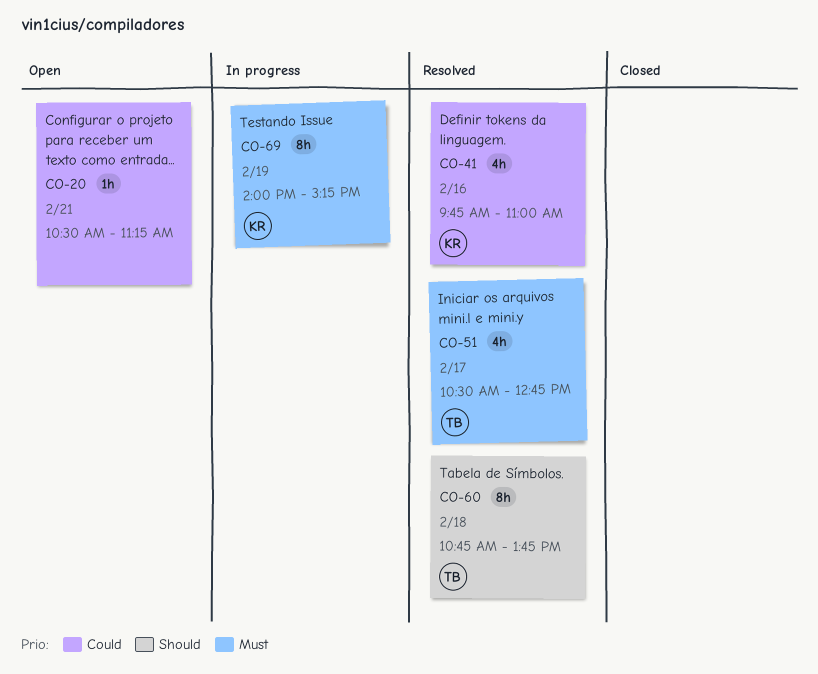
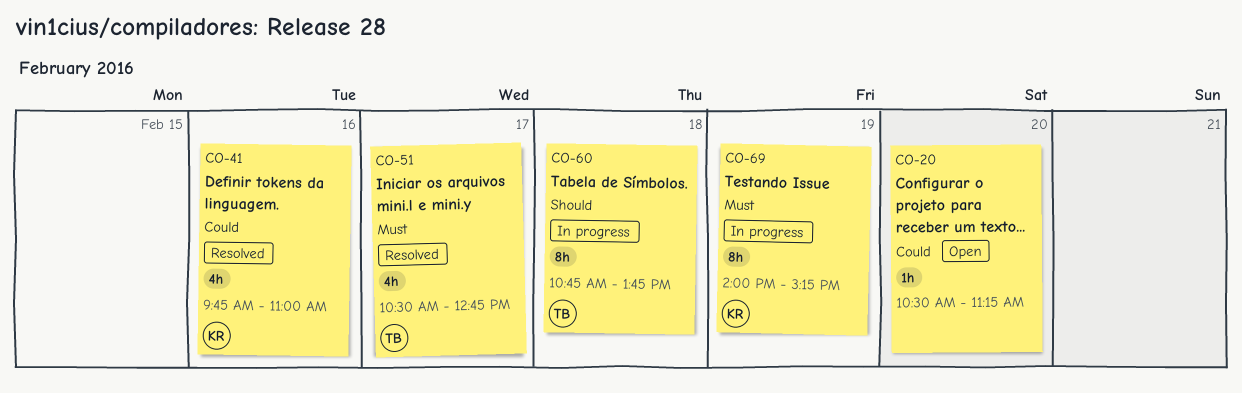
CO-20, day: Feb 21 -> Feb 20
CO-60, status: Resolved -> In progress

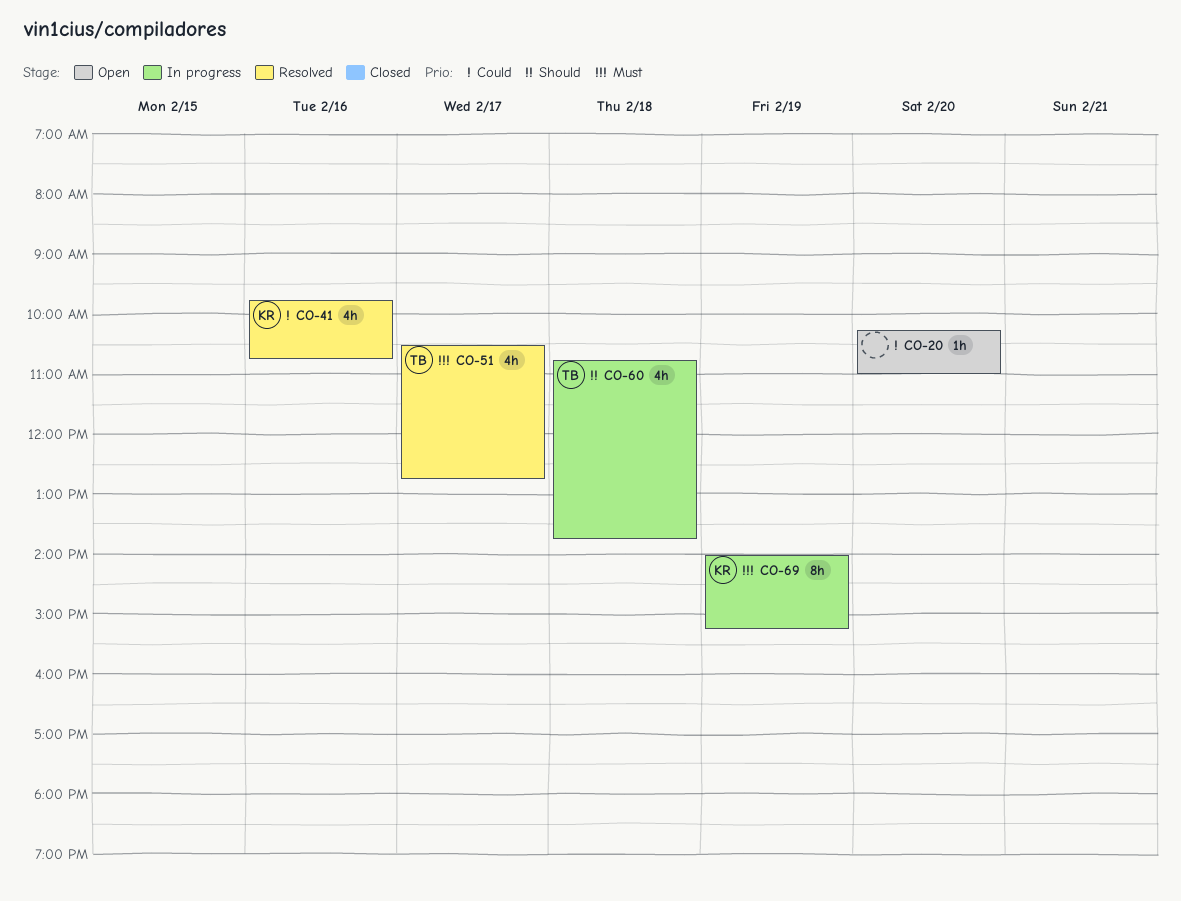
CO-20, begins: 10:30 -> 10:15
CO-20, ends: 11:15 -> 11:00
CO-41, ends: 11:00 -> 10:45
CO-60, estimate: 8h -> 4h

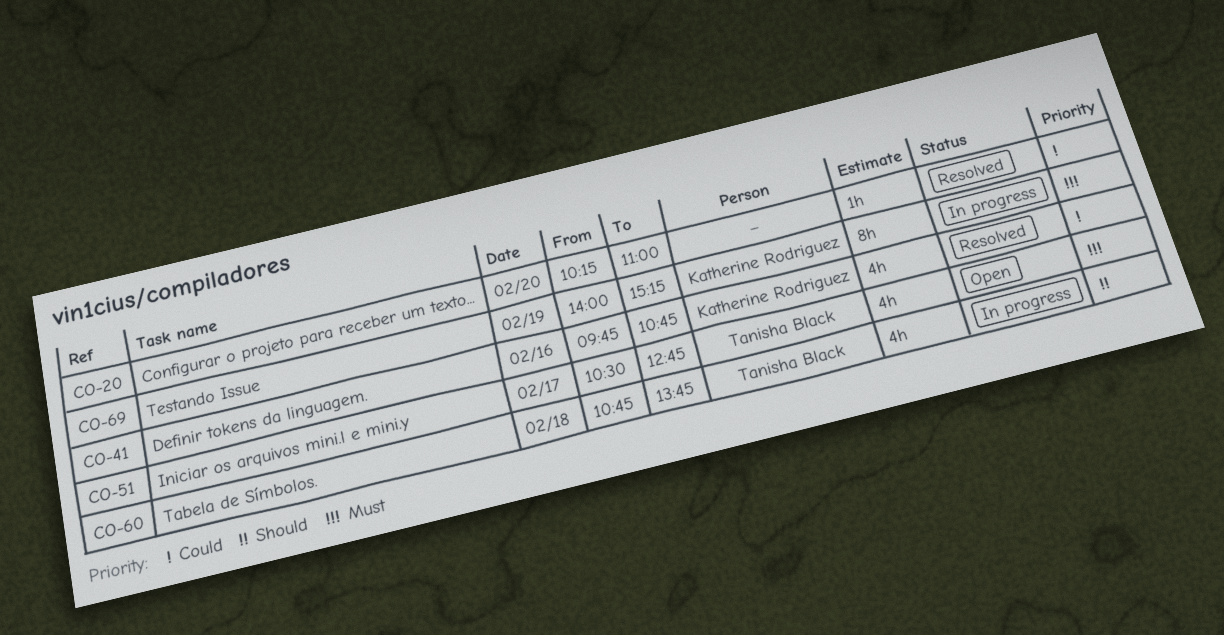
CO-20, status: Open -> Resolved
CO-51, status: Resolved -> Open

